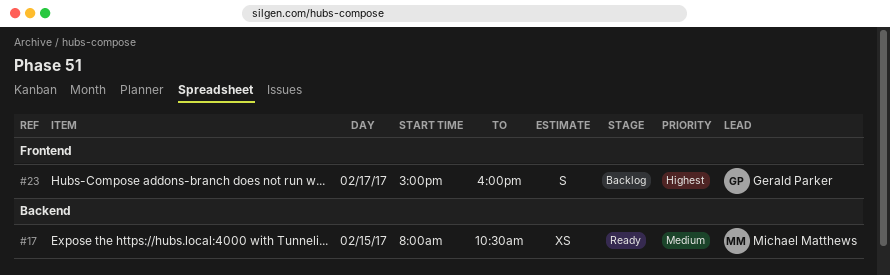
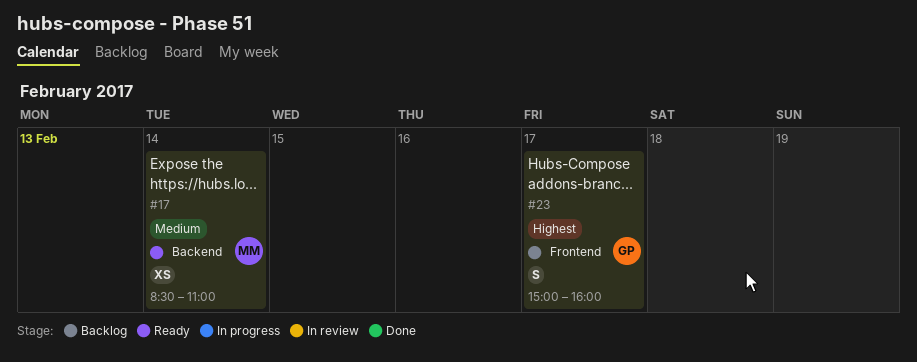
#17, day: Feb 15 -> Feb 14
#17, begins: 08:00 -> 08:30
#17, ends: 10:30 -> 11:00

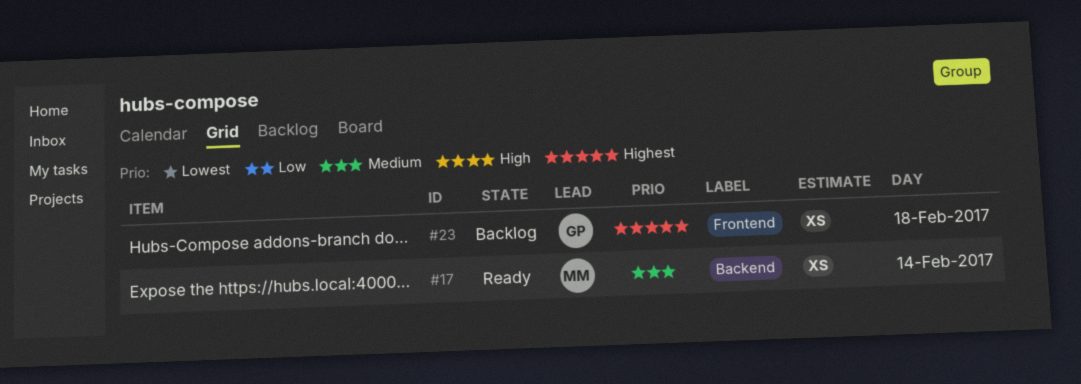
#23, estimate: S -> XS
#23, day: Feb 17 -> Feb 18

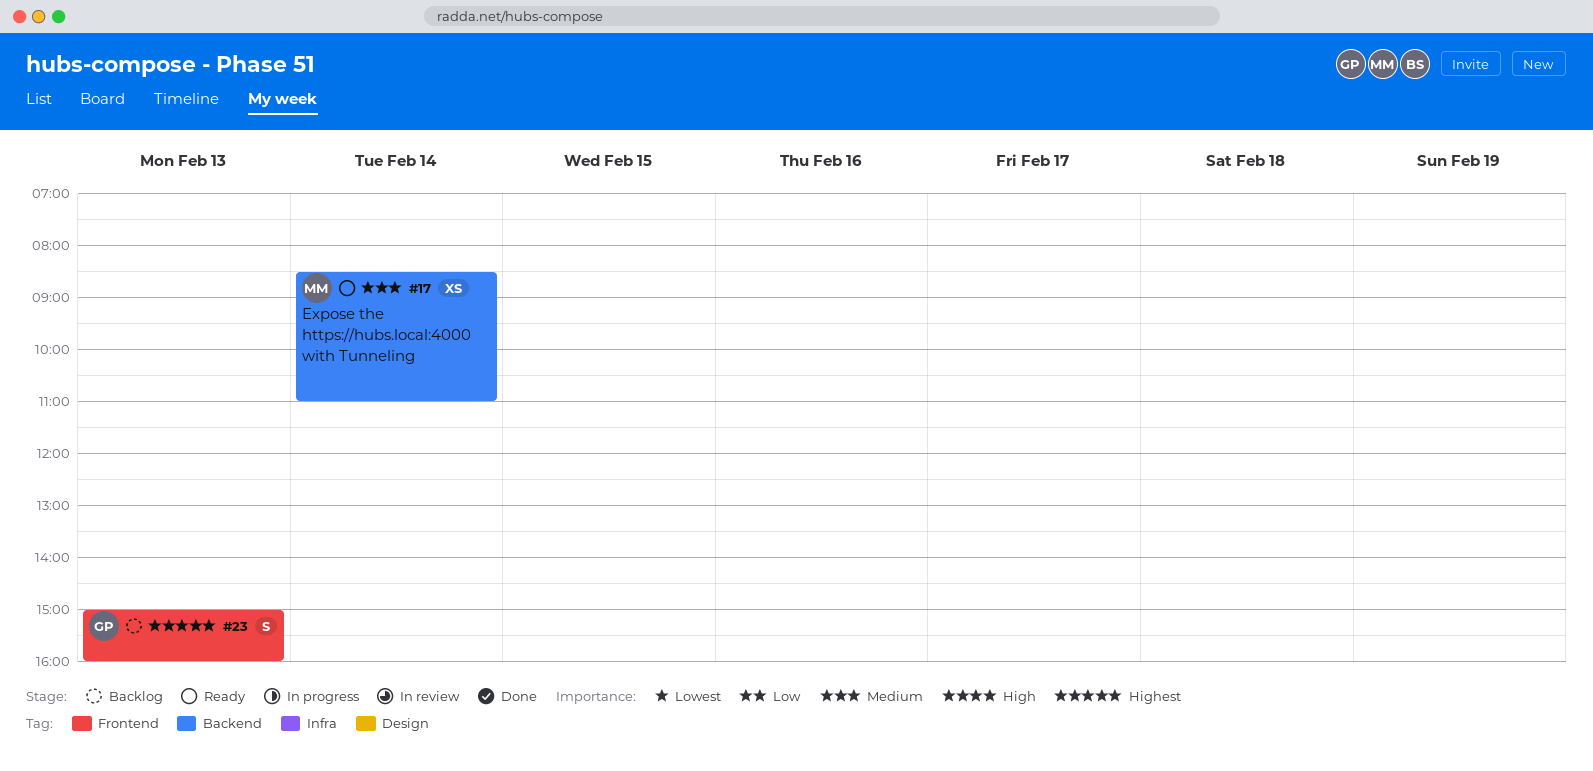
#23, estimate: XS -> S
#23, day: Feb 18 -> Feb 13

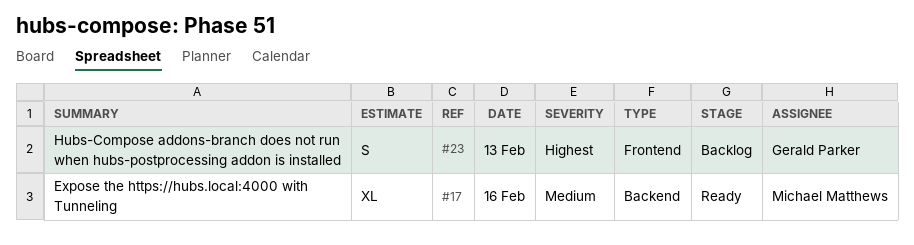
#17, estimate: XS -> XL
#17, day: Feb 14 -> Feb 16

